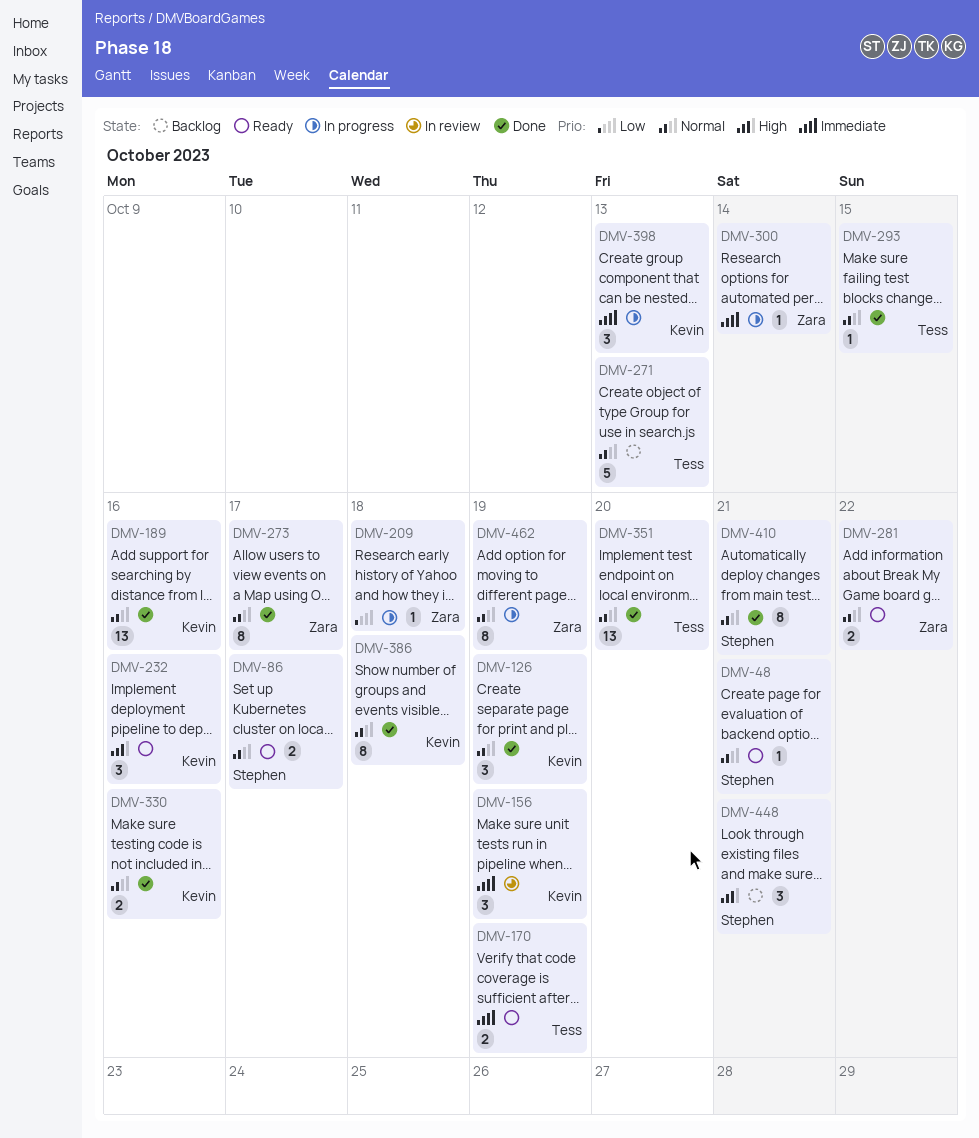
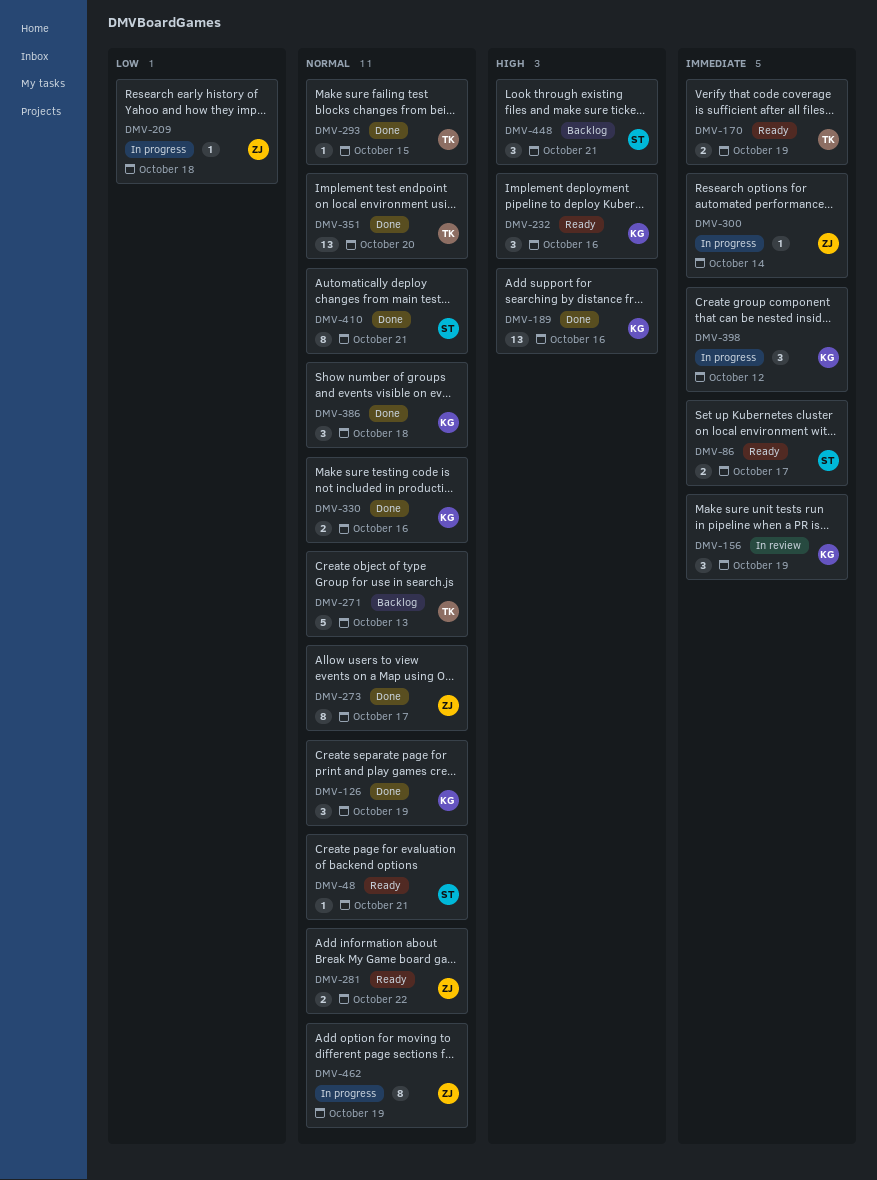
DMV-86, priority: Normal -> Immediate
DMV-189, priority: Normal -> High
DMV-386, estimate: 8 -> 3
DMV-398, due: Oct 13 -> Oct 12

